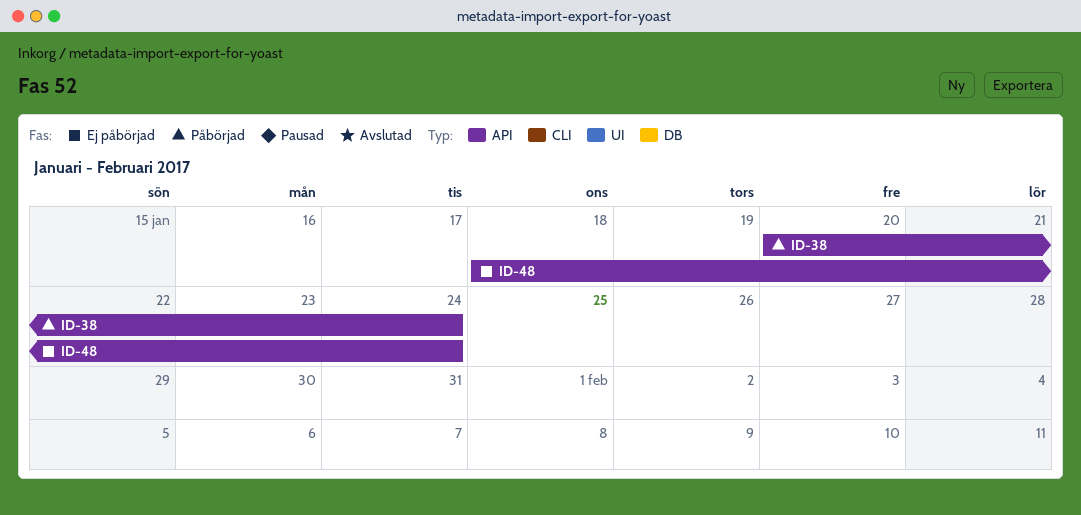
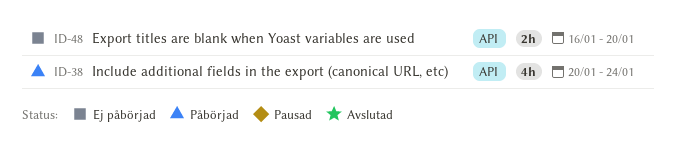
ID-48, start: Jan 18 -> Jan 16
ID-48, due: Jan 24 -> Jan 20

